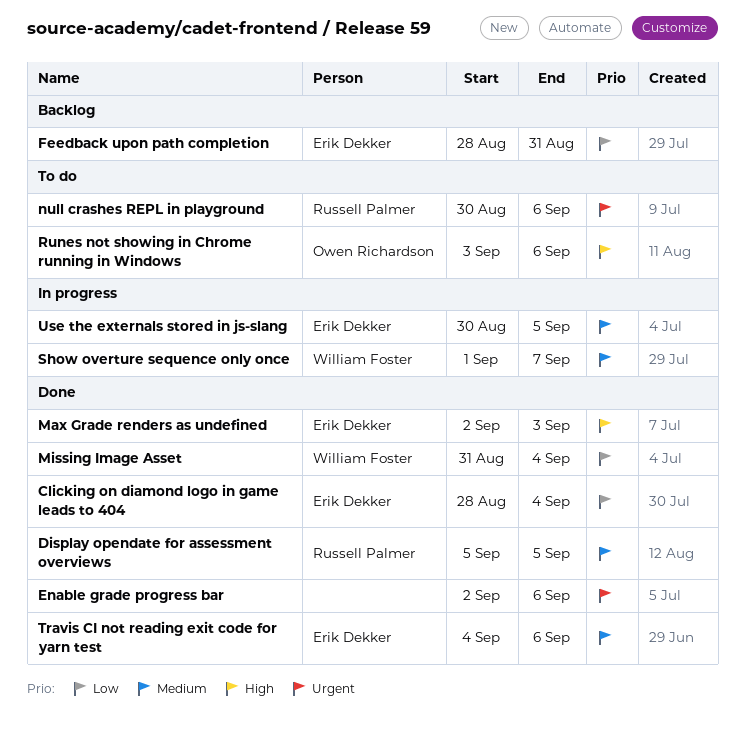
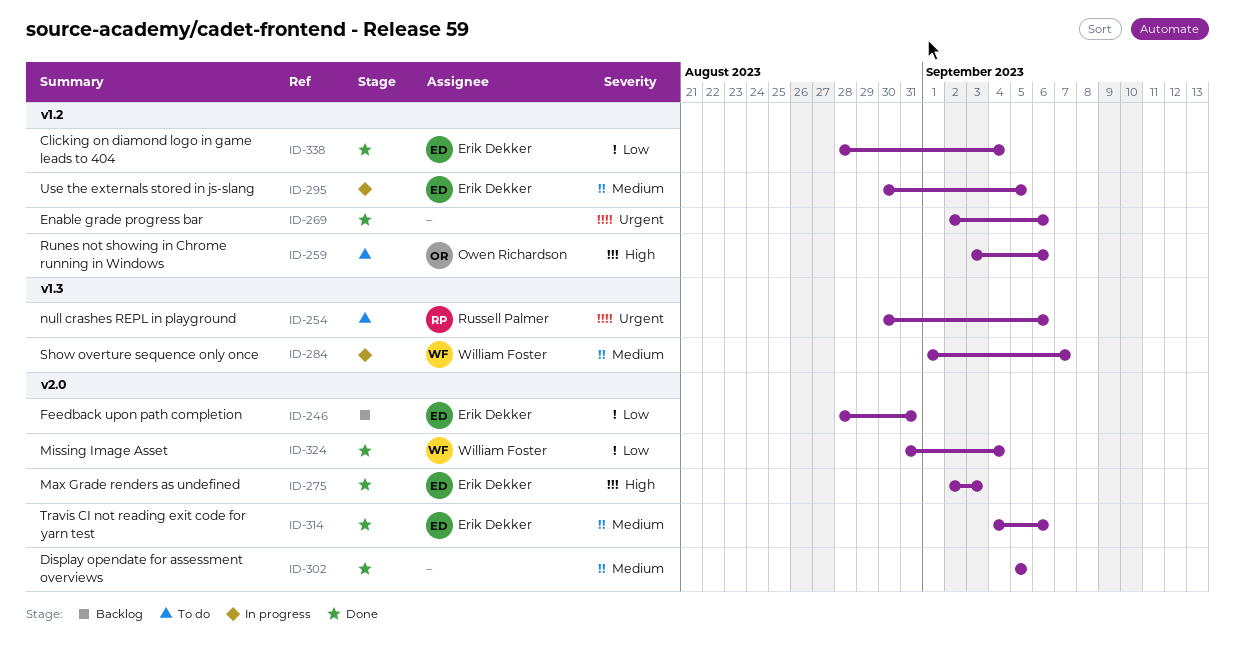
Display opendate for assessment overviews, owner: Russell Palmer -> none

